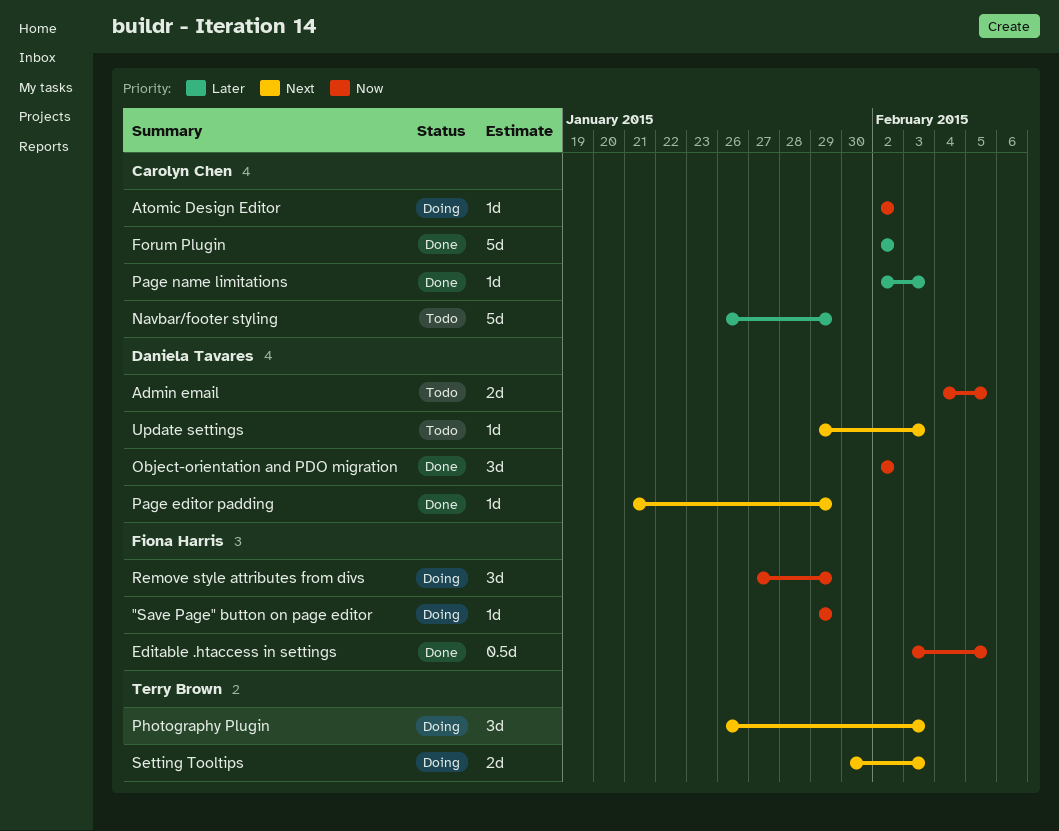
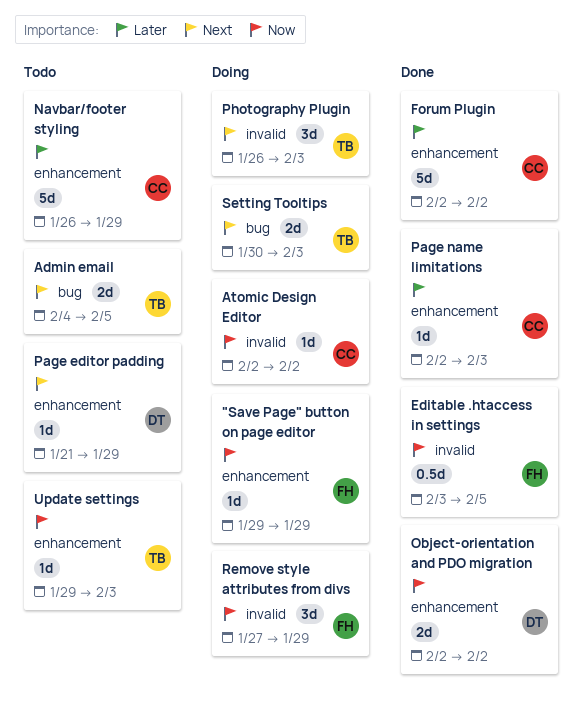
Admin email, owner: Daniela Tavares -> Terry Brown
Admin email, priority: Now -> Next
Object-orientation and PDO migration, estimate: 3d -> 2d
Page editor padding, status: Done -> Todo
Update settings, owner: Daniela Tavares -> Terry Brown
Update settings, priority: Next -> Now

